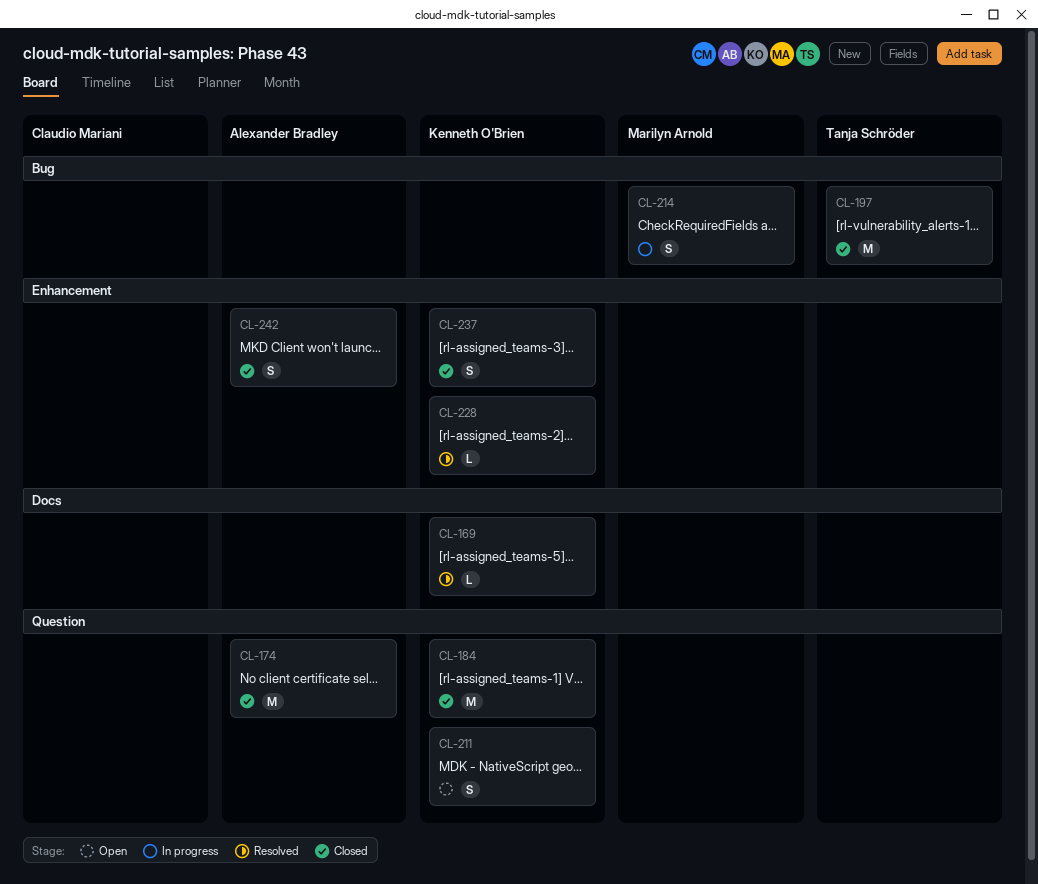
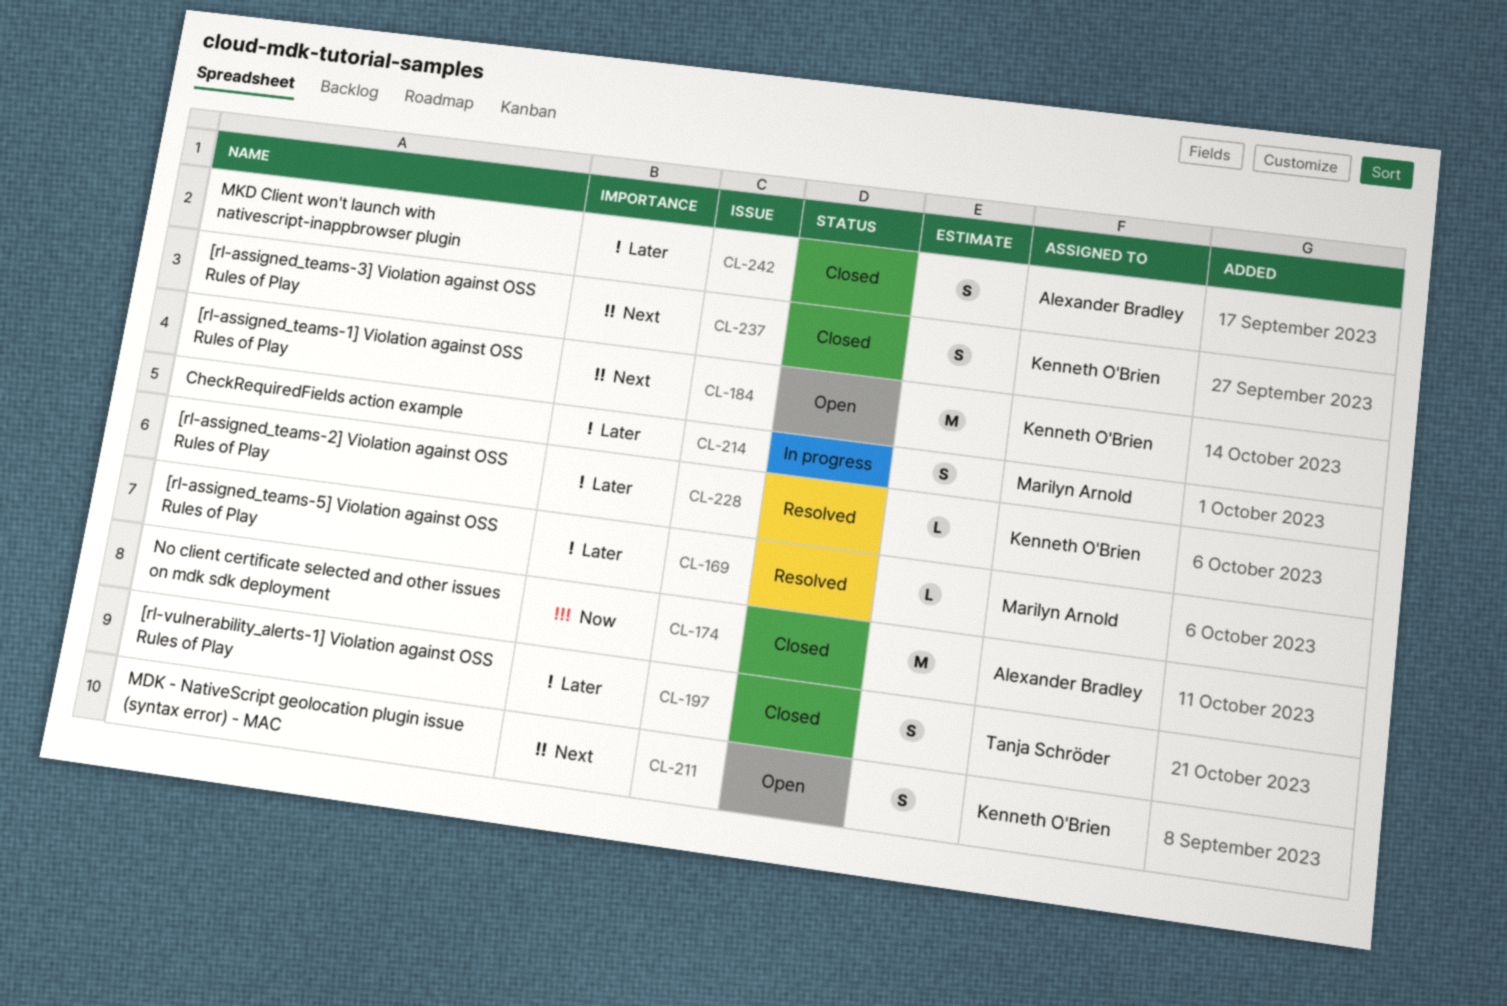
CL-169, owner: Kenneth O'Brien -> Marilyn Arnold
CL-184, status: Closed -> Open
CL-197, estimate: M -> S

